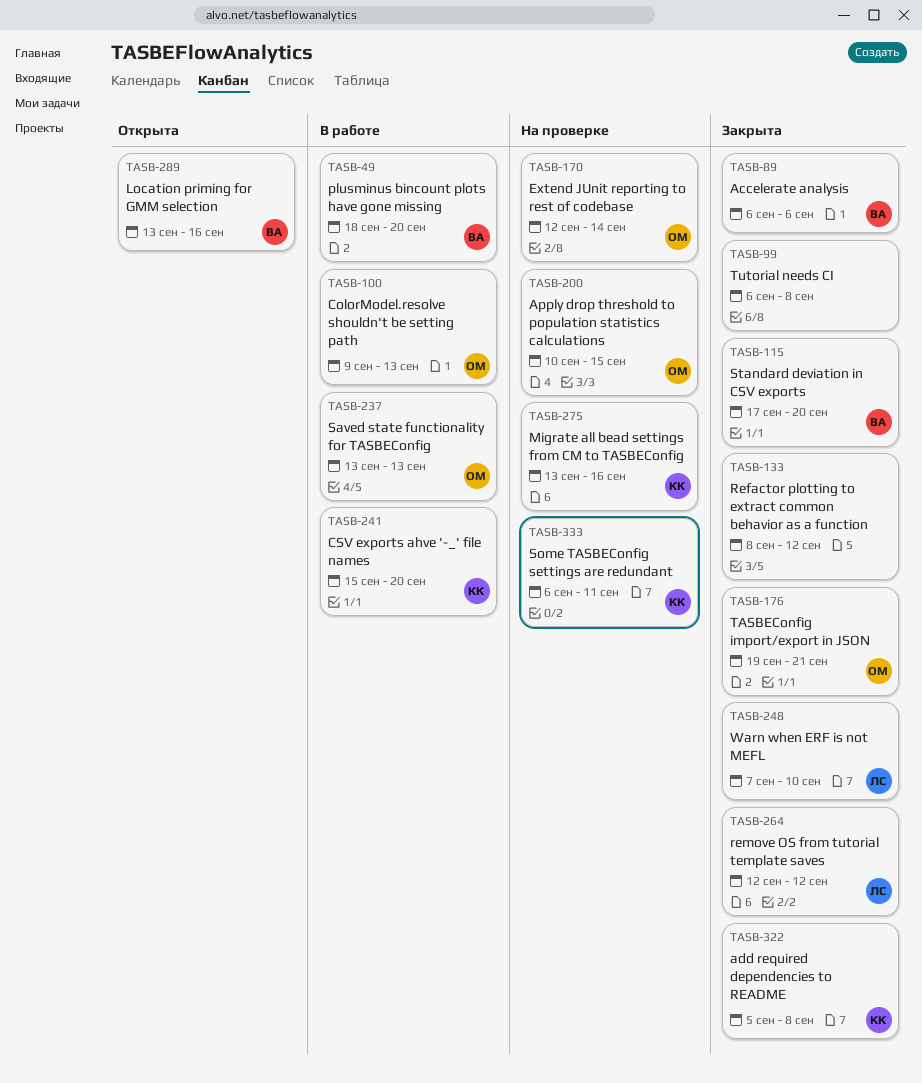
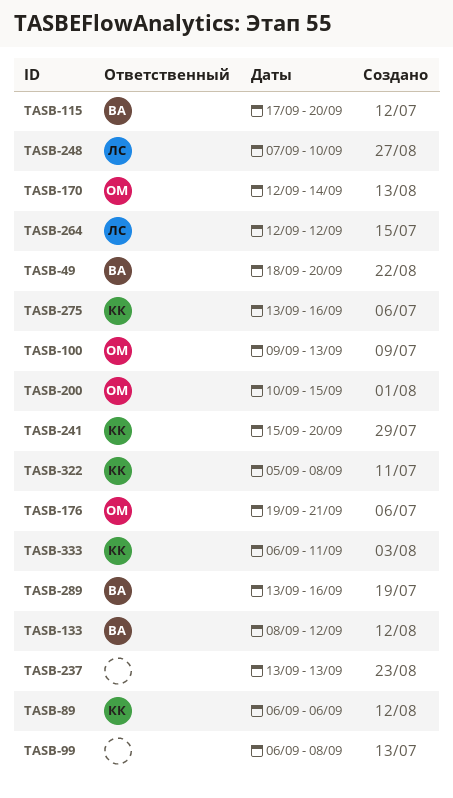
TASB-89, owner: ВА -> КК
TASB-133, owner: none -> ВА
TASB-237, owner: ОМ -> none

